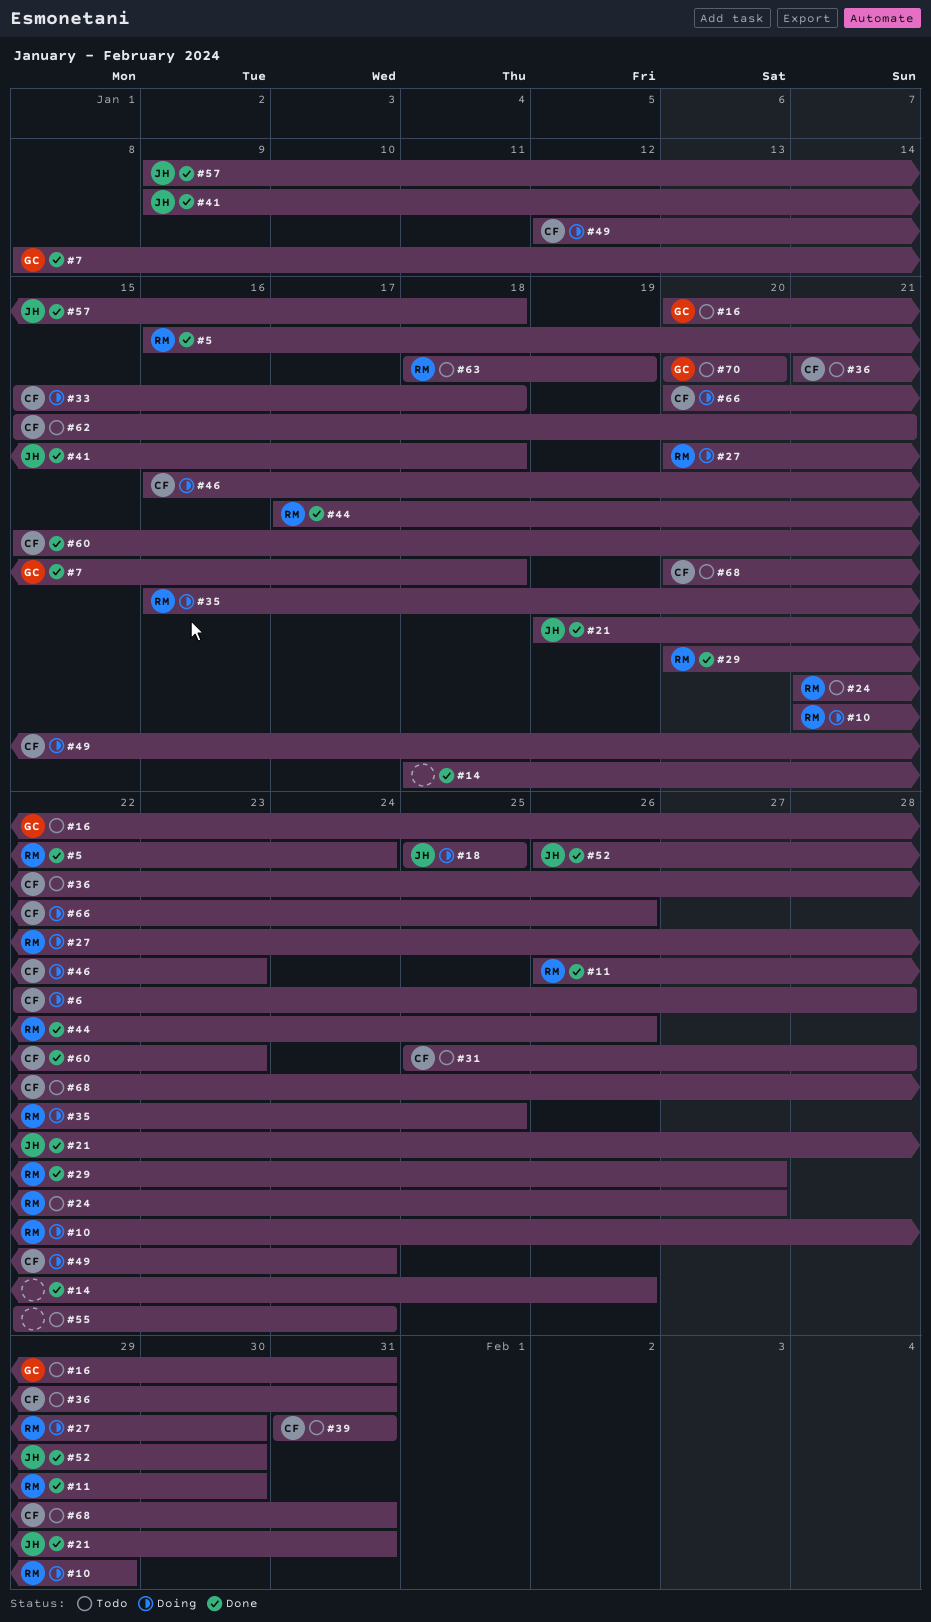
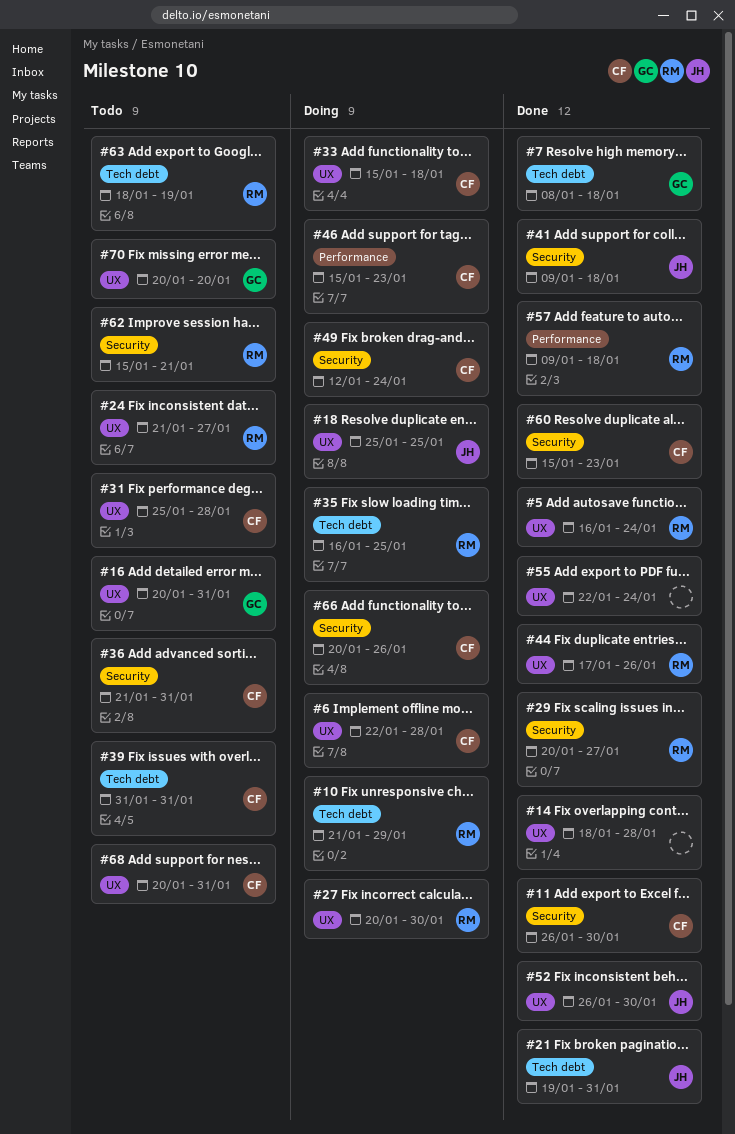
#11, owner: RM -> CF
#14, due: Jan 26 -> Jan 28
#46, start: Jan 16 -> Jan 15
#55, status: Todo -> Done
#57, owner: JH -> RM
#62, owner: CF -> RM

